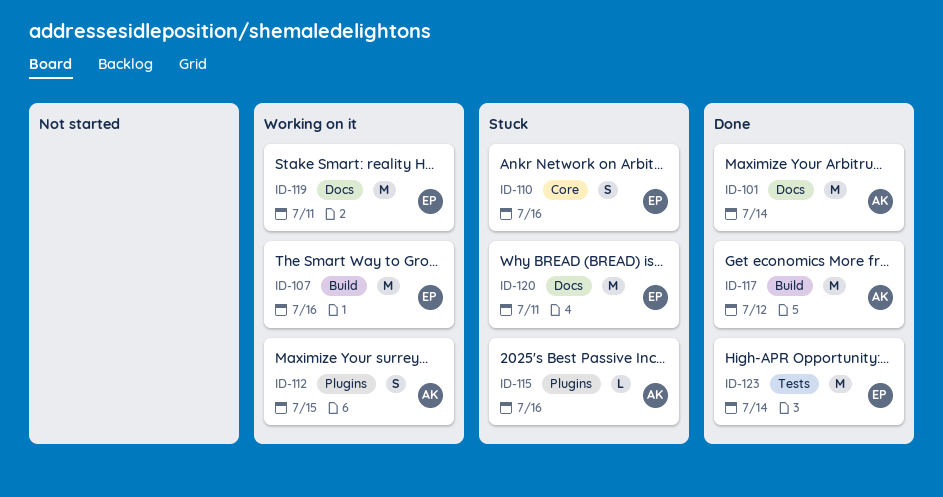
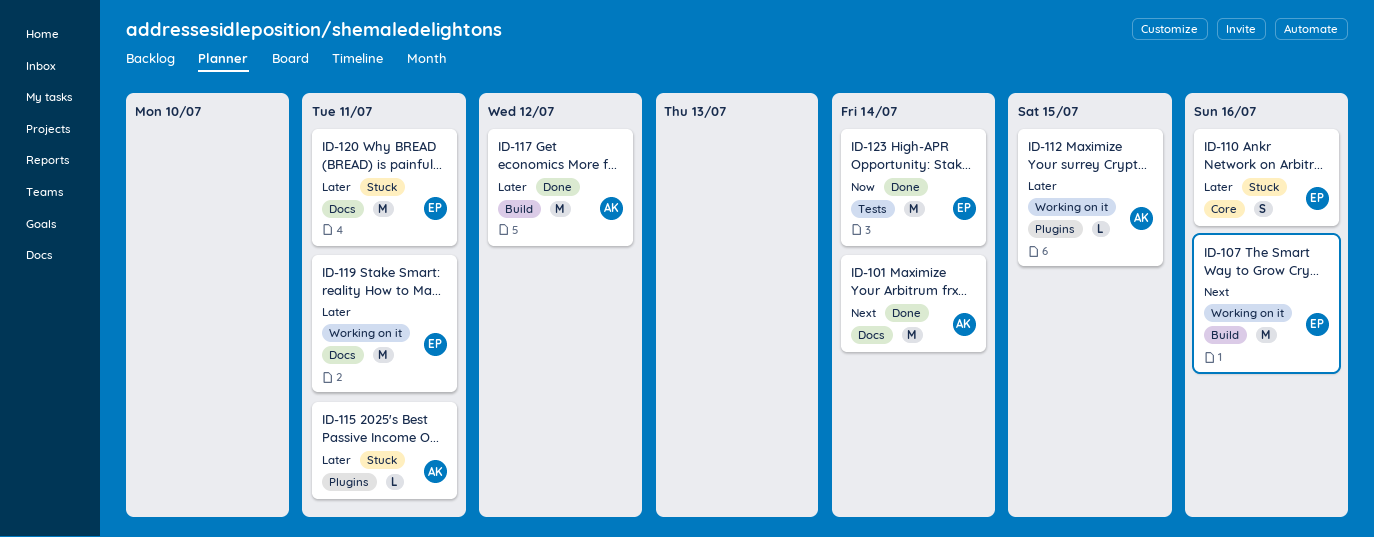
ID-112, estimate: S -> L
ID-115, due: Jul 16 -> Jul 11

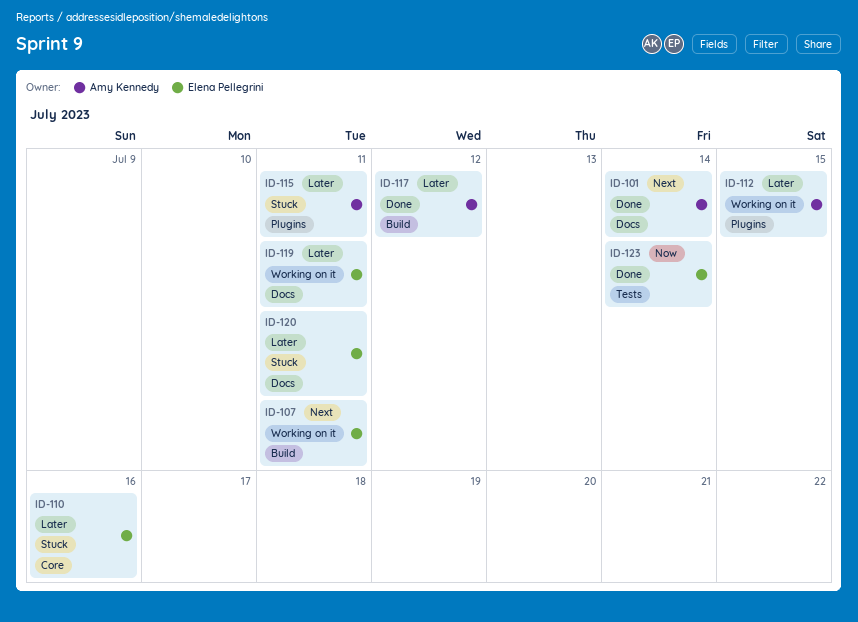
ID-107, due: Jul 16 -> Jul 11

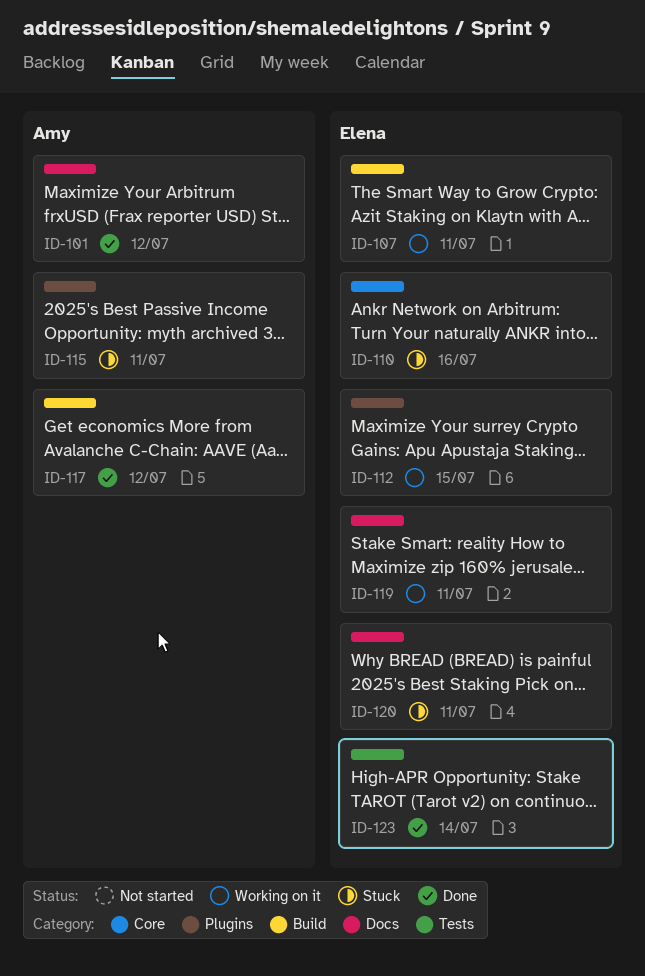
ID-101, due: Jul 14 -> Jul 12
ID-112, owner: Amy Kennedy -> Elena Pellegrini

